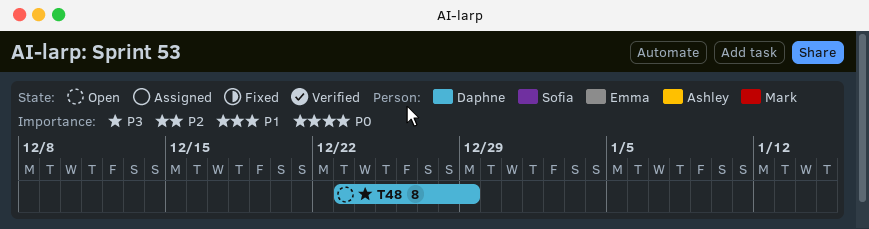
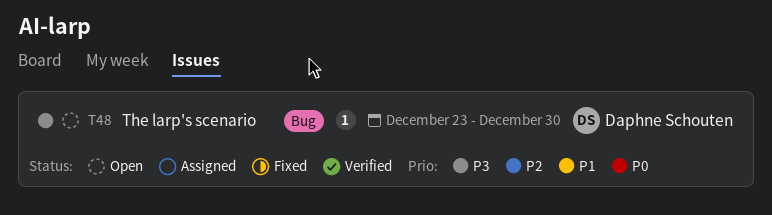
T48, estimate: 8 -> 1
T48, due: Dec 29 -> Dec 30

